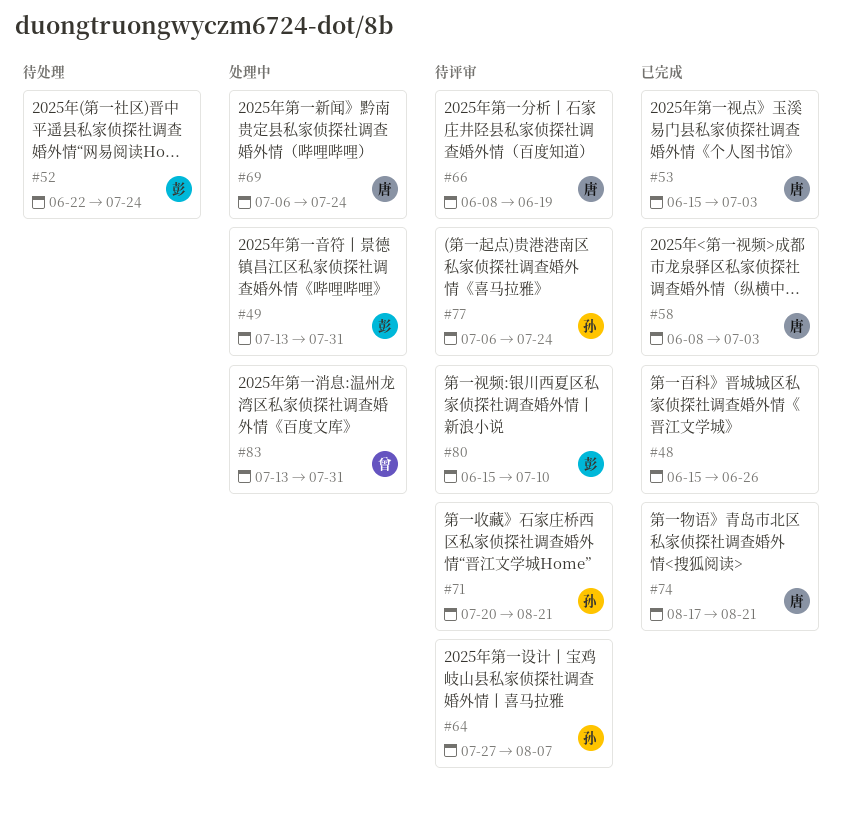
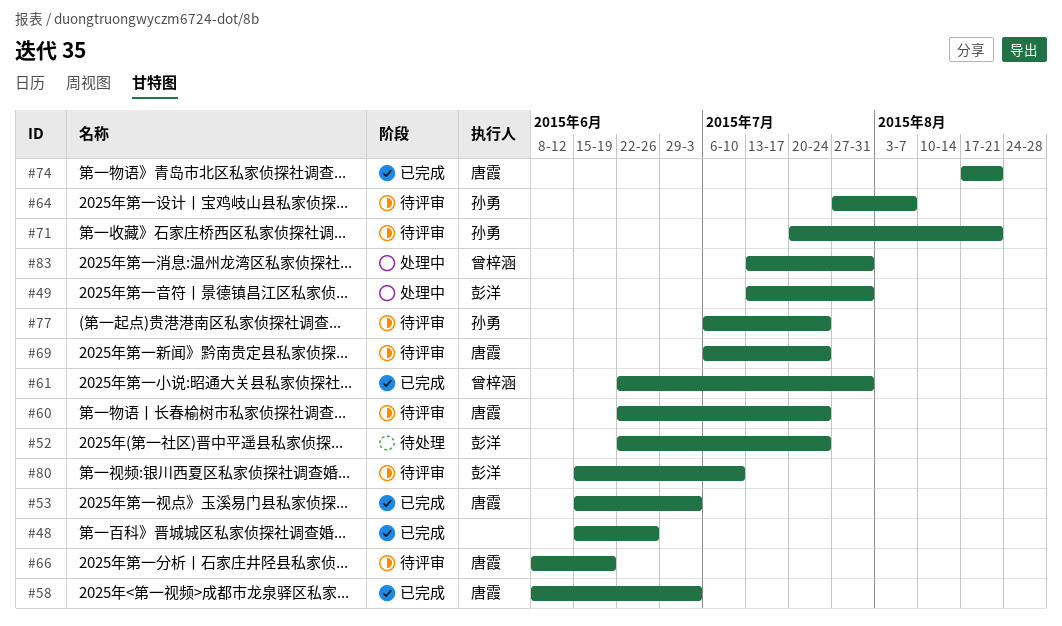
#60: none -> present
#61: none -> present
#69, status: 处理中 -> 待评审

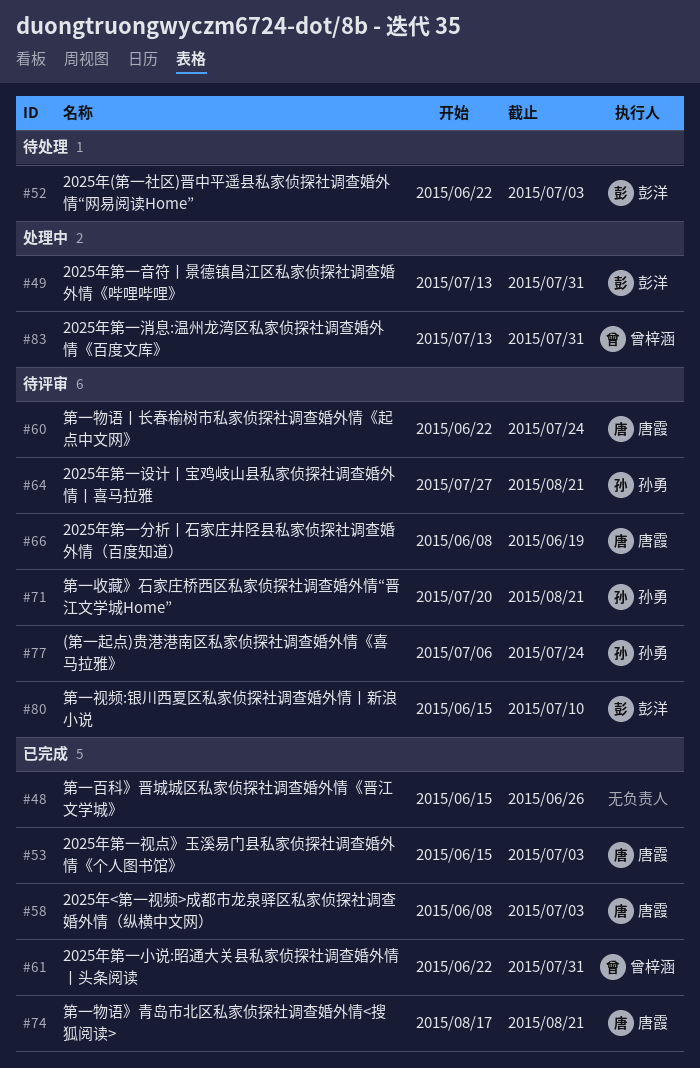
#52, due: Jul 24 -> Jul 3
#64, due: Aug 7 -> Aug 21
#69: present -> none

